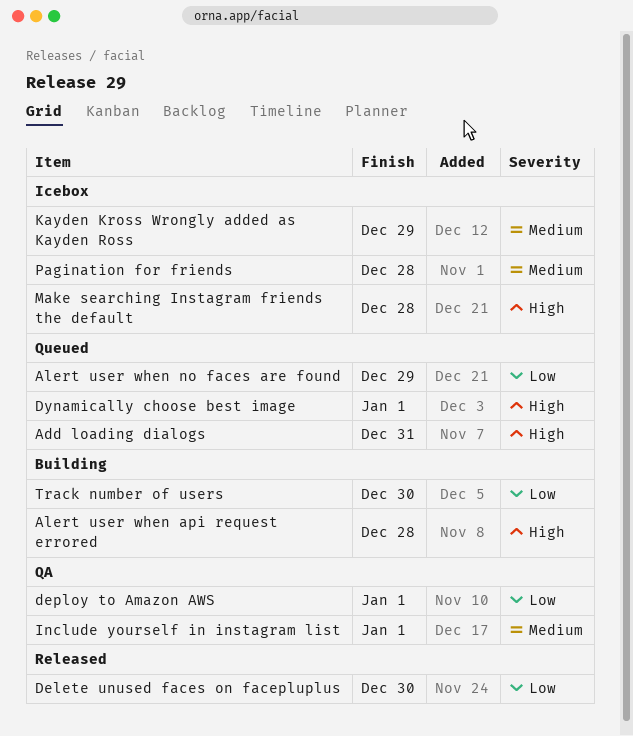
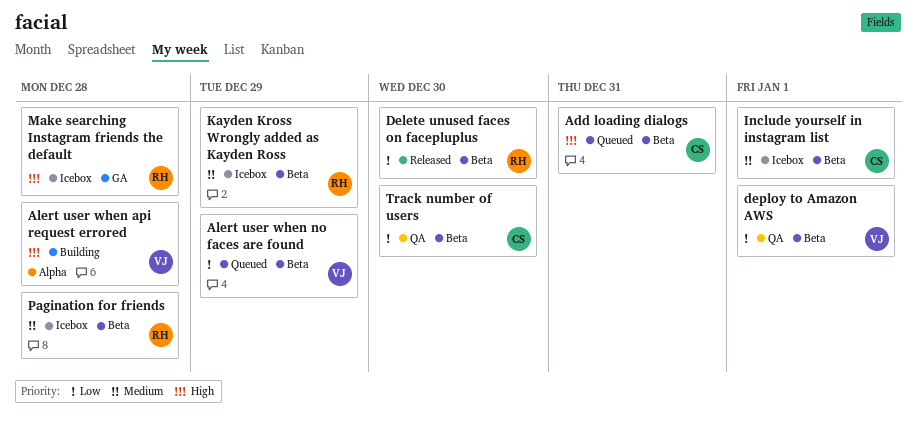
Dynamically choose best image: present -> none
Include yourself in instagram list, status: QA -> Icebox
Track number of users, status: Building -> QA

